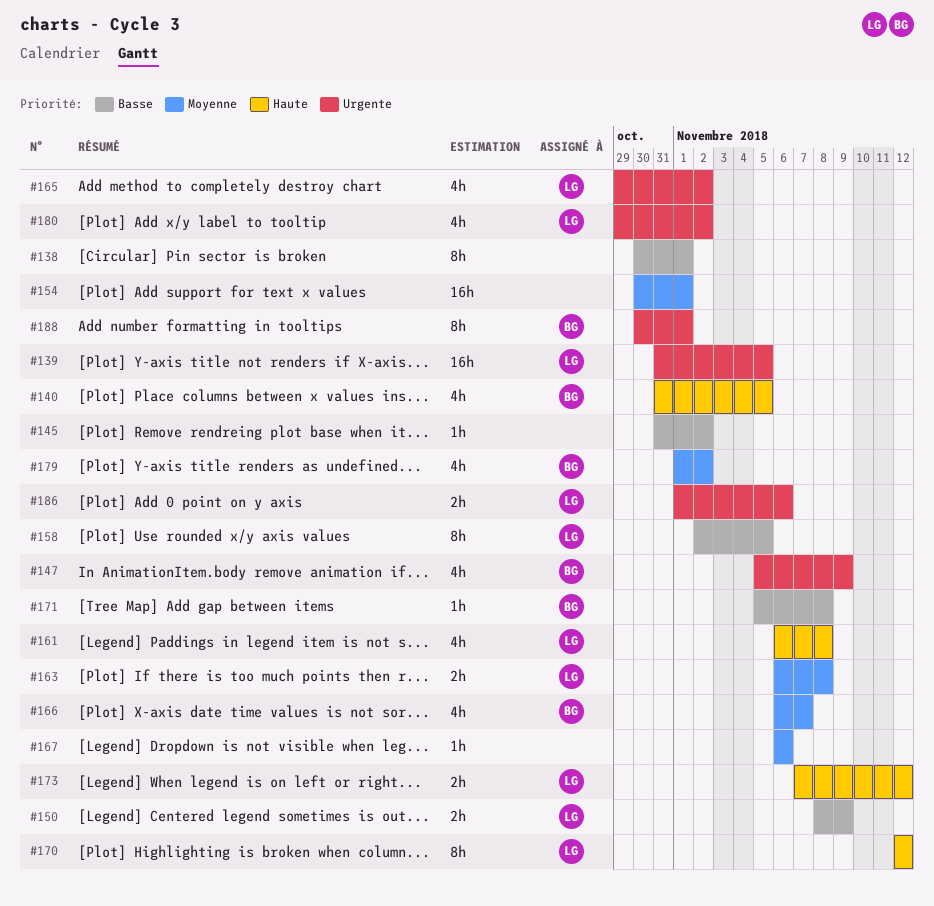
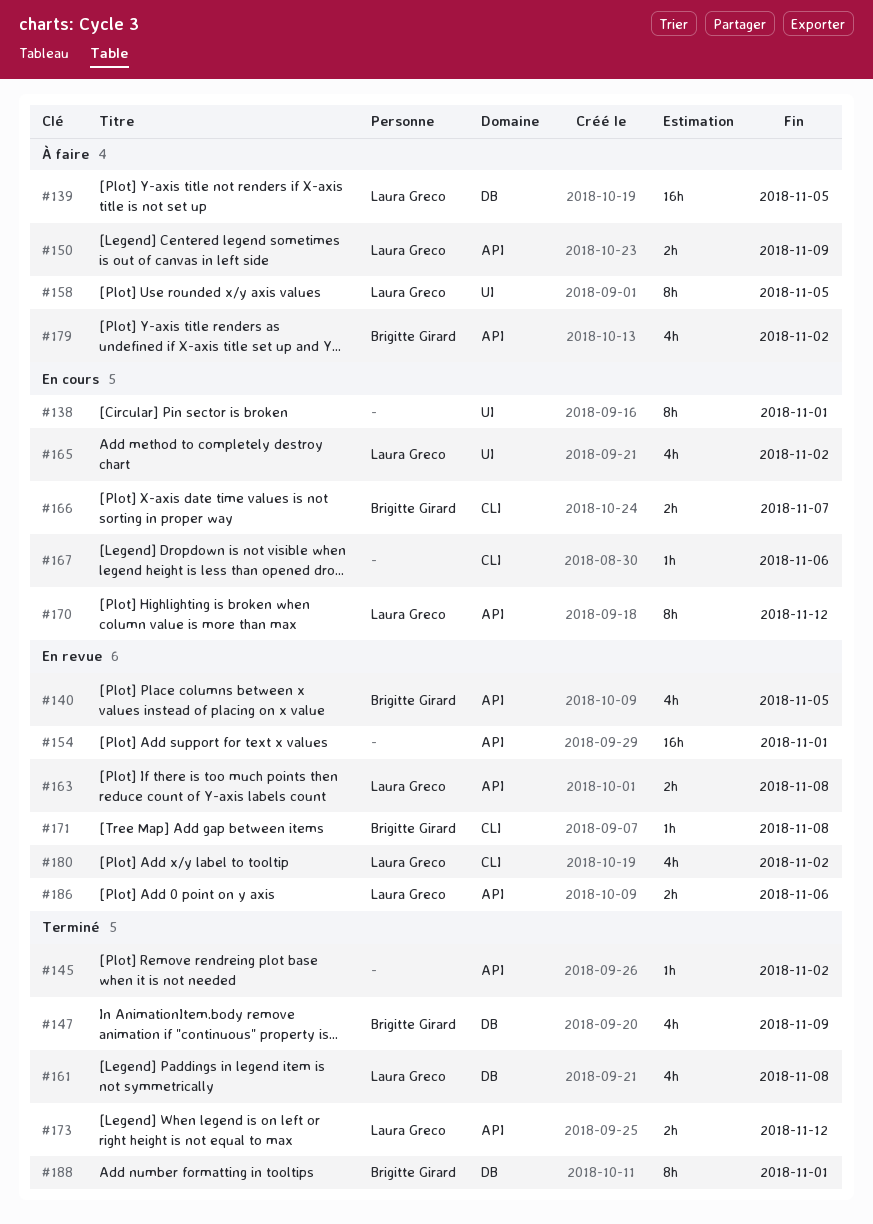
#166, estimate: 4h -> 2h

